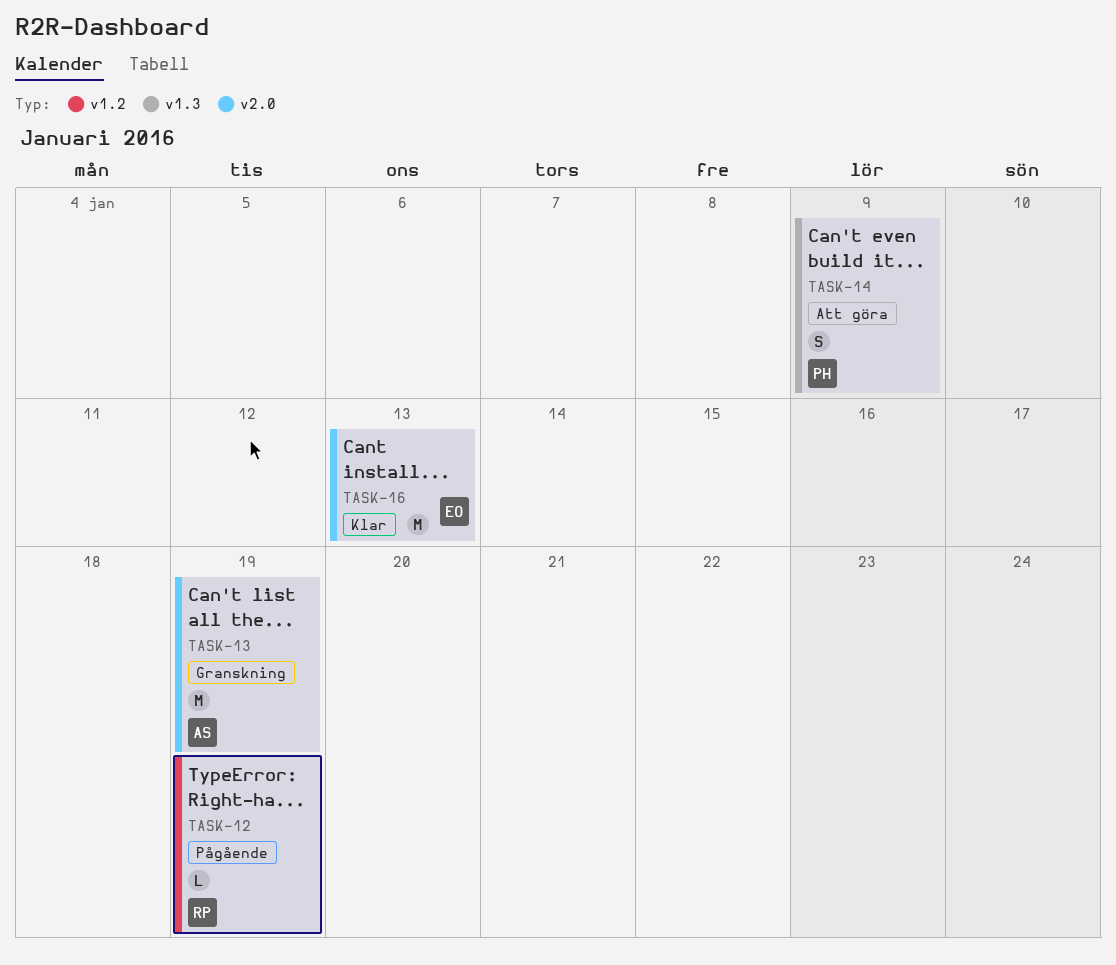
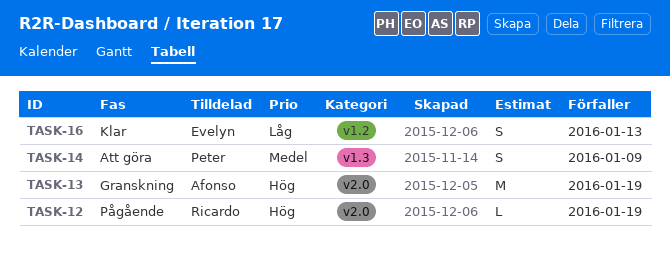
TASK-12, label: v1.2 -> v2.0
TASK-16, label: v2.0 -> v1.2
TASK-16, estimate: M -> S

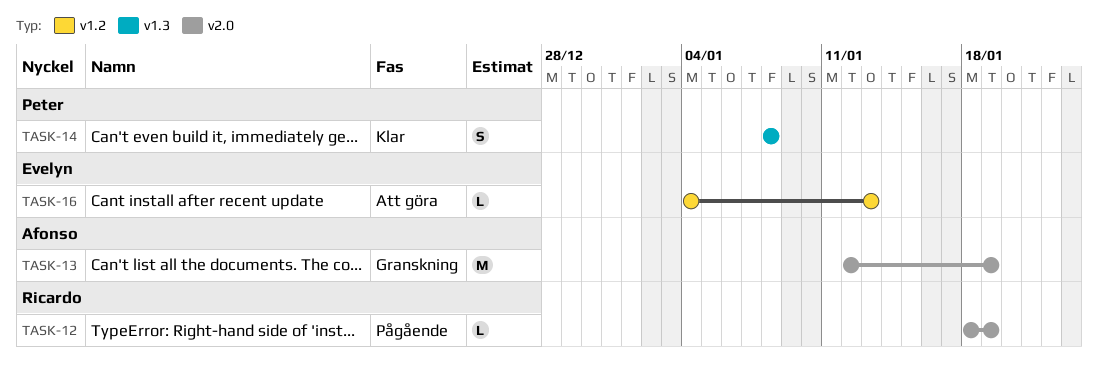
TASK-14, status: Att göra -> Klar
TASK-14, due: Jan 9 -> Jan 8
TASK-16, status: Klar -> Att göra
TASK-16, estimate: S -> L

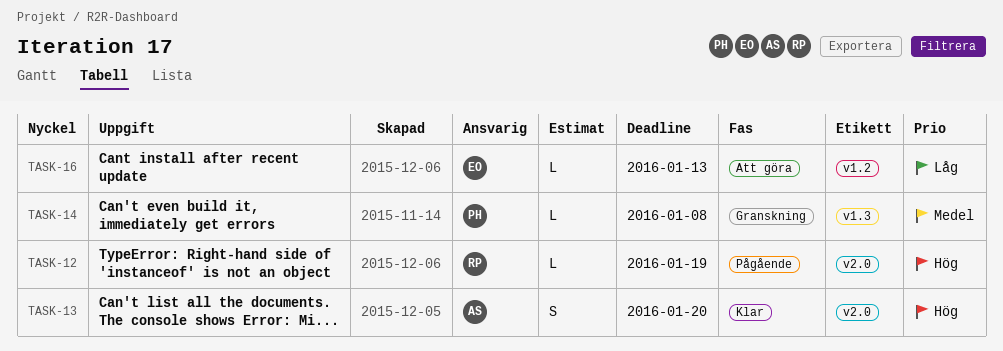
TASK-13, status: Granskning -> Klar
TASK-13, estimate: M -> S
TASK-13, due: Jan 19 -> Jan 20
TASK-14, status: Klar -> Granskning
TASK-14, estimate: S -> L

